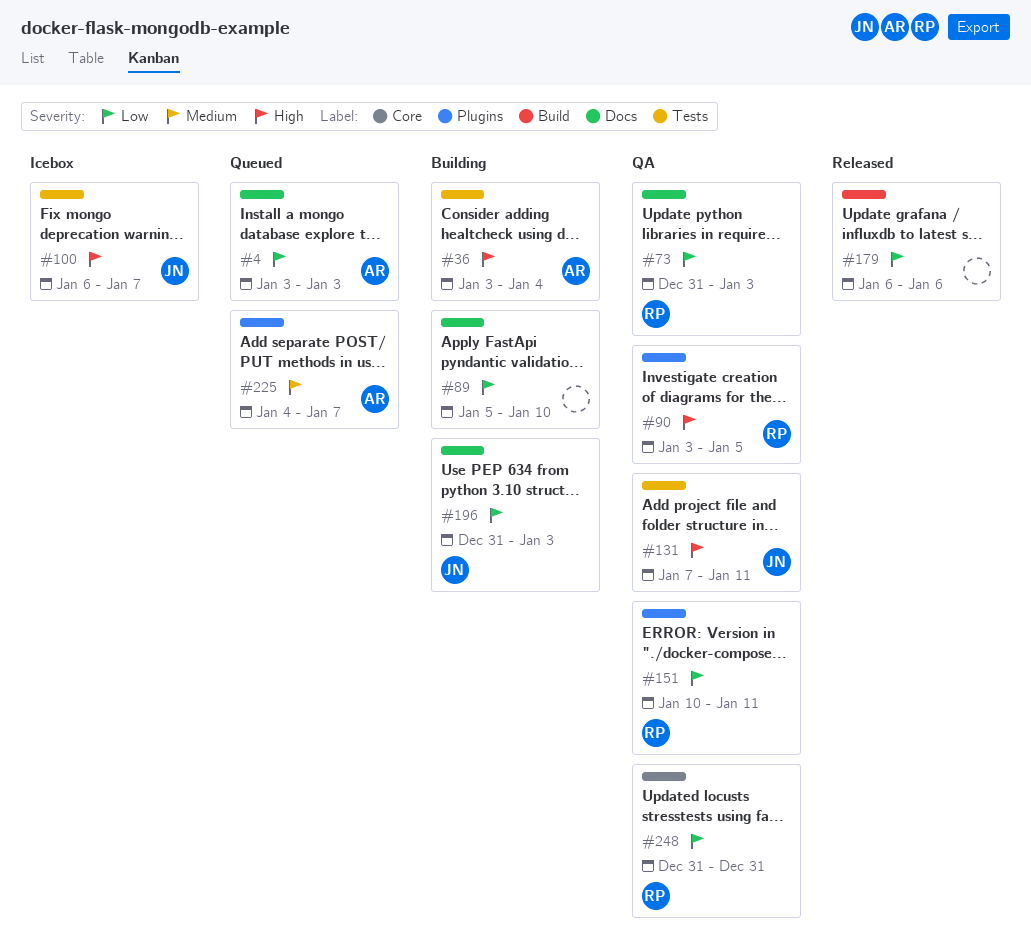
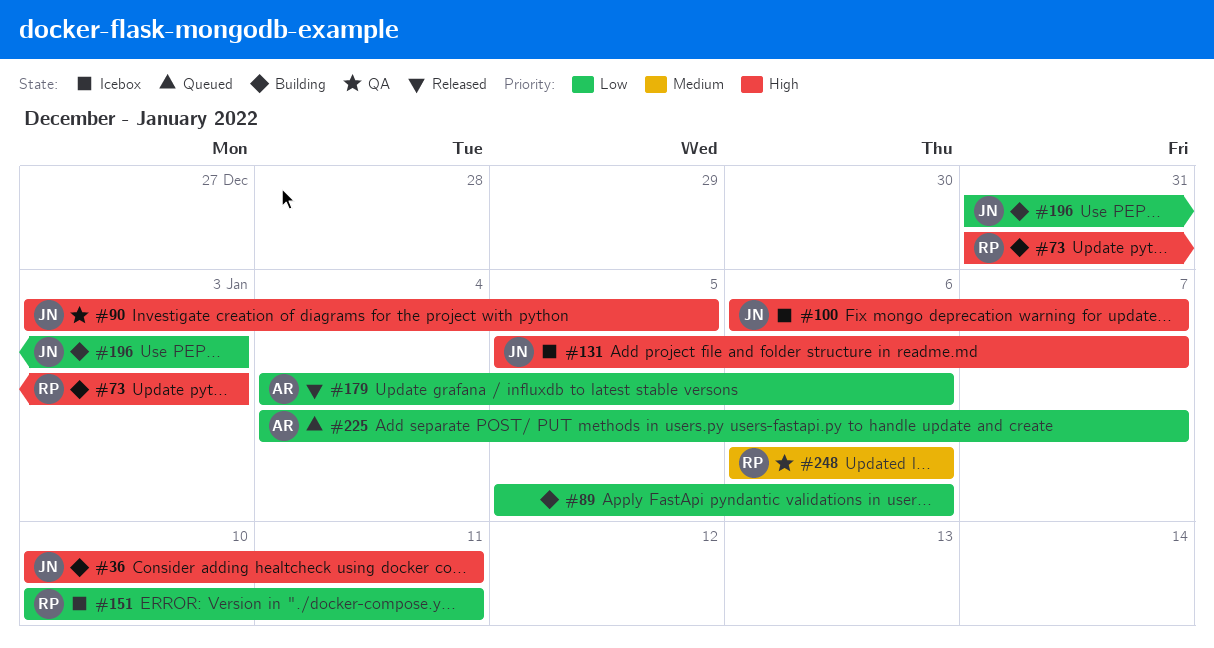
#4: present -> none
#36, owner: AR -> JN
#36, start: Jan 3 -> Jan 10
#36, due: Jan 4 -> Jan 11
#73, status: QA -> Building
#73, priority: Low -> High
#89, due: Jan 10 -> Jan 6
#90, owner: RP -> JN
#131, status: QA -> Icebox
#131, start: Jan 7 -> Jan 5
#131, due: Jan 11 -> Jan 7
#151, status: QA -> Icebox
#179, owner: none -> AR
#179, start: Jan 6 -> Jan 4
#225, priority: Medium -> Low
#248, priority: Low -> Medium
#248, start: Dec 31 -> Jan 6
#248, due: Dec 31 -> Jan 6

